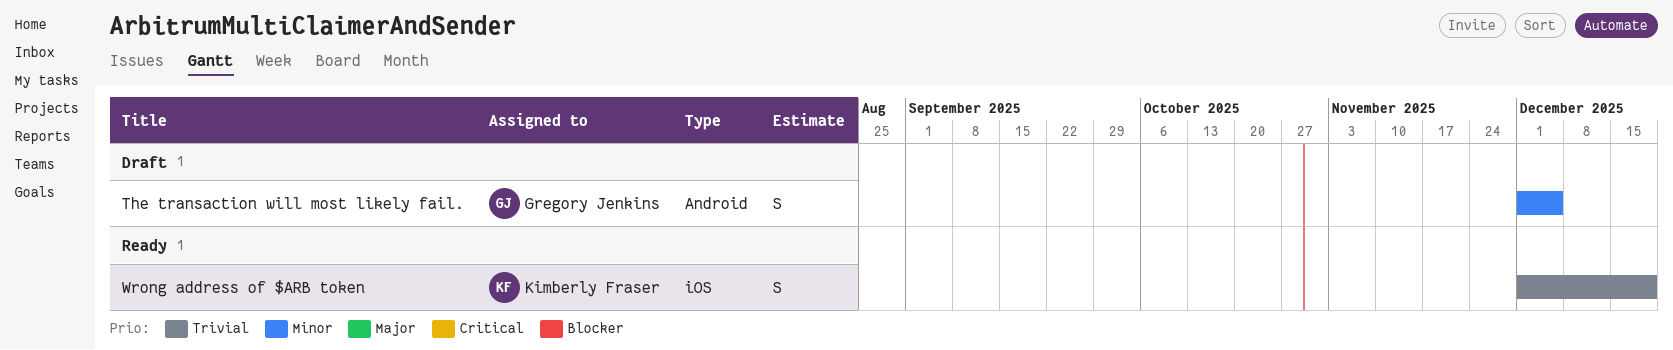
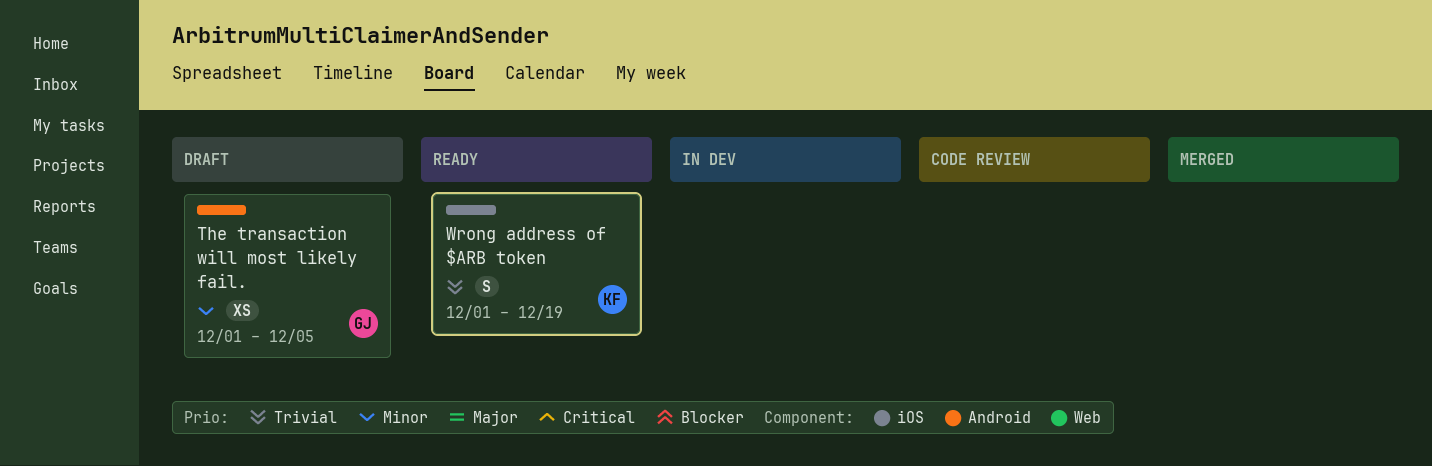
The transaction will most likely fail., estimate: S -> XS

